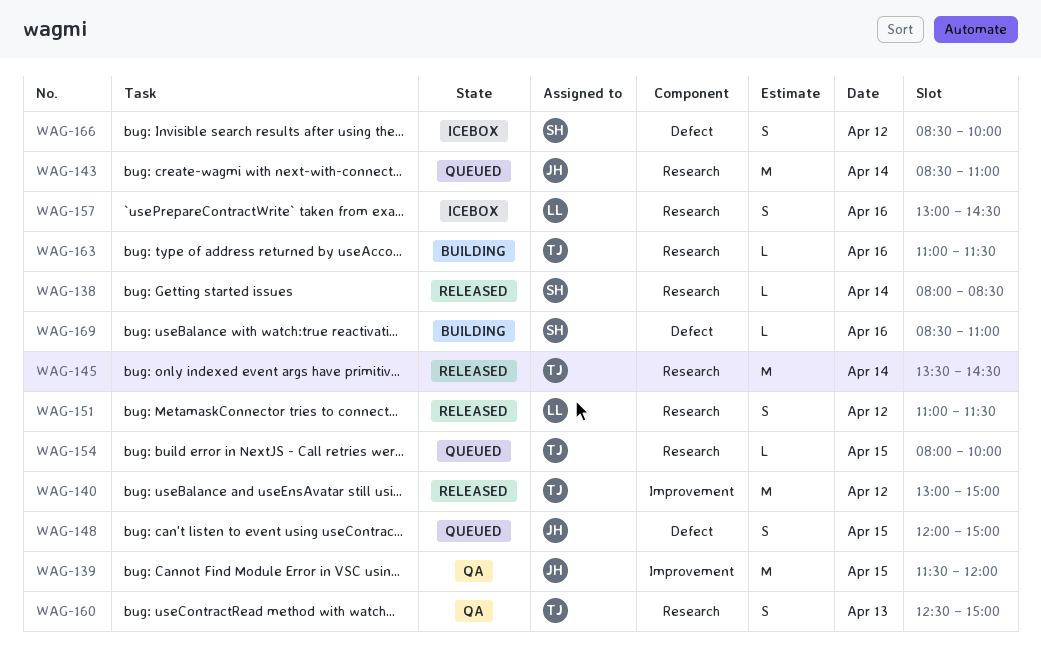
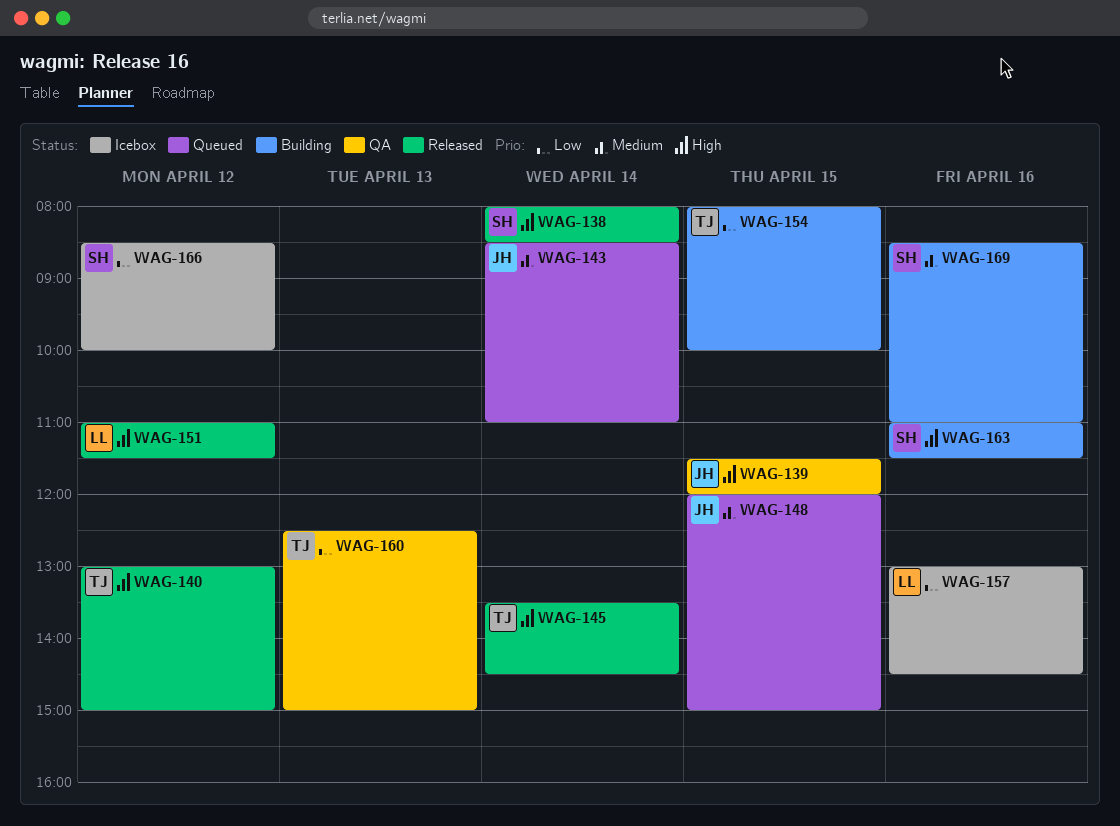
WAG-154, status: Queued -> Building
WAG-163, owner: TJ -> SH

